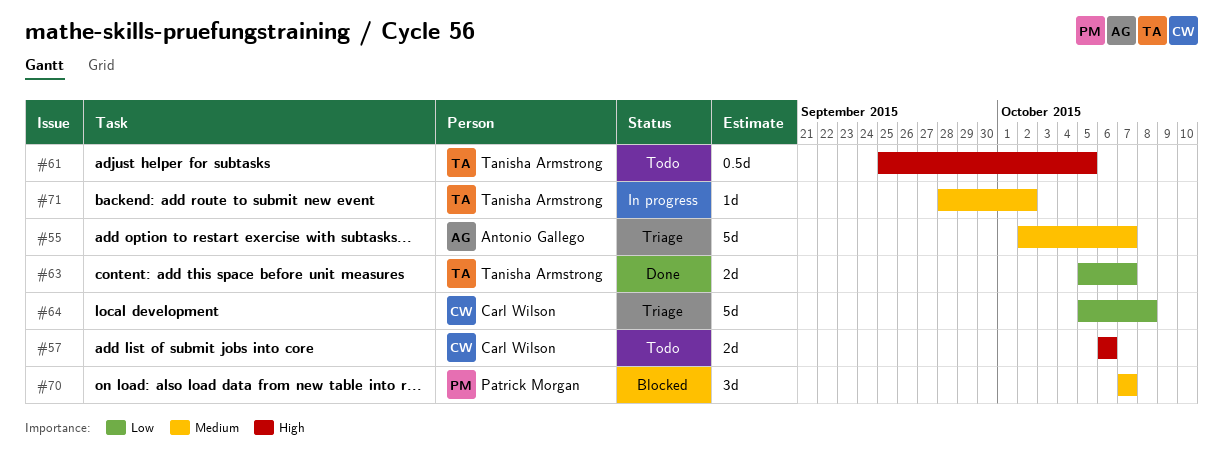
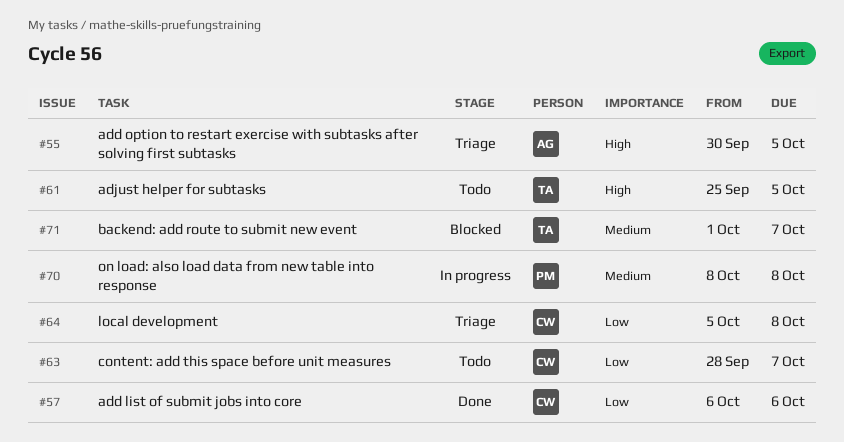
#55, priority: Medium -> High
#55, start: Oct 2 -> Sep 30
#55, due: Oct 7 -> Oct 5
#57, status: Todo -> Done
#57, priority: High -> Low
#63, status: Done -> Todo
#63, owner: Tanisha Armstrong -> Carl Wilson
#63, start: Oct 5 -> Sep 28
#70, status: Blocked -> In progress
#70, start: Oct 7 -> Oct 8
#70, due: Oct 7 -> Oct 8
#71, status: In progress -> Blocked
#71, start: Sep 28 -> Oct 1
#71, due: Oct 2 -> Oct 7

